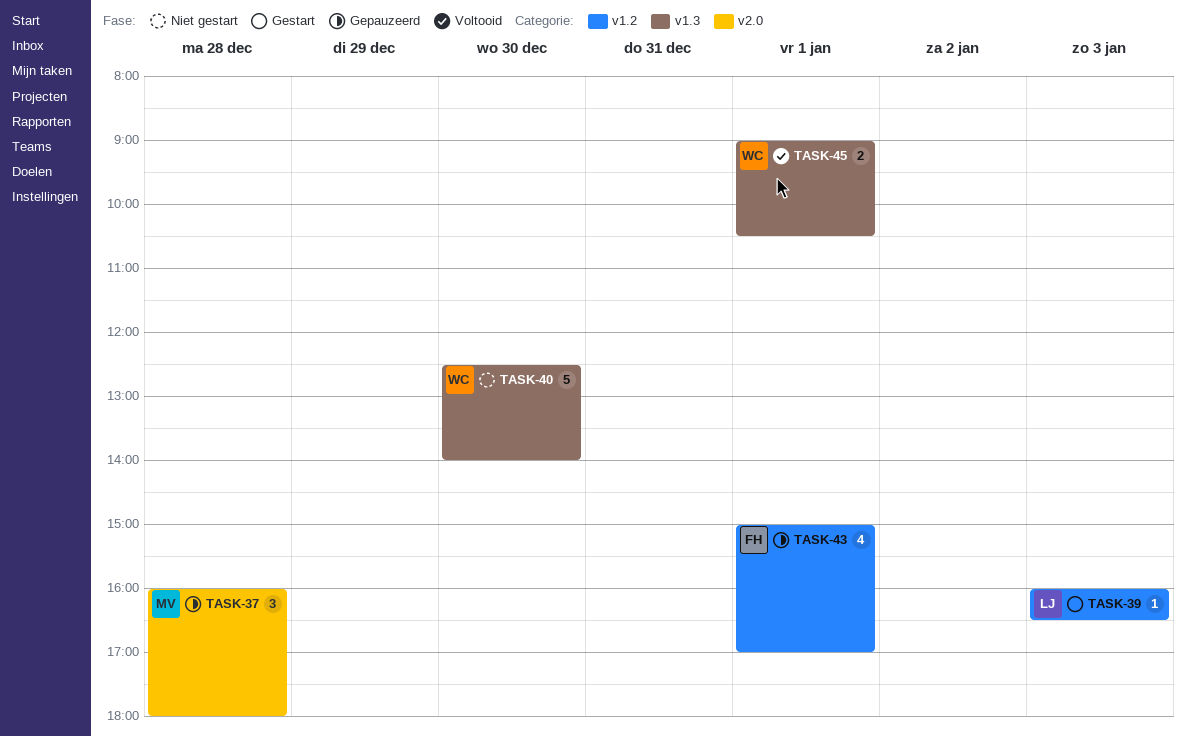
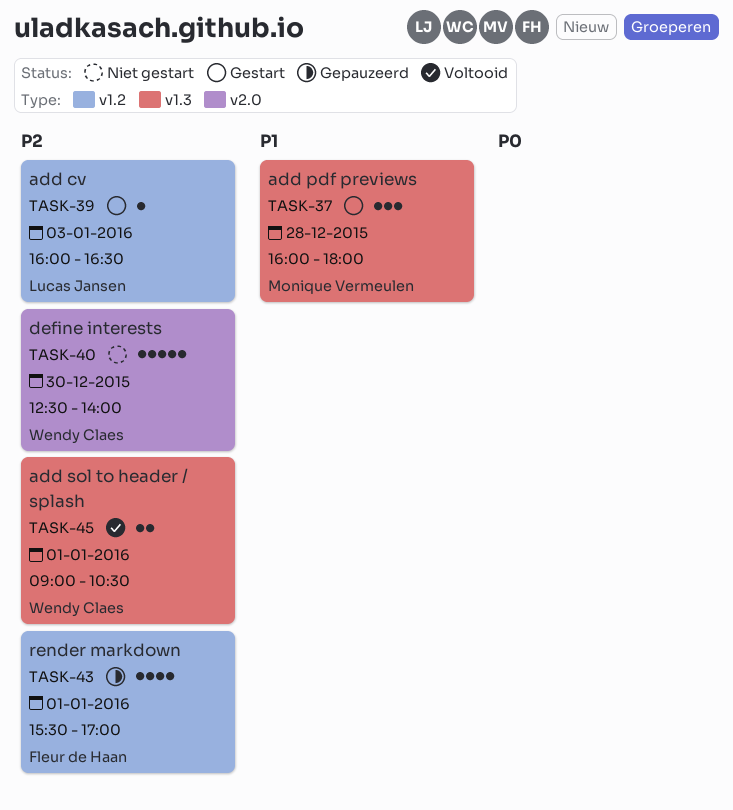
TASK-37, status: Gepauzeerd -> Gestart
TASK-37, label: v2.0 -> v1.3
TASK-40, label: v1.3 -> v2.0
TASK-43, begins: 15:00 -> 15:30

